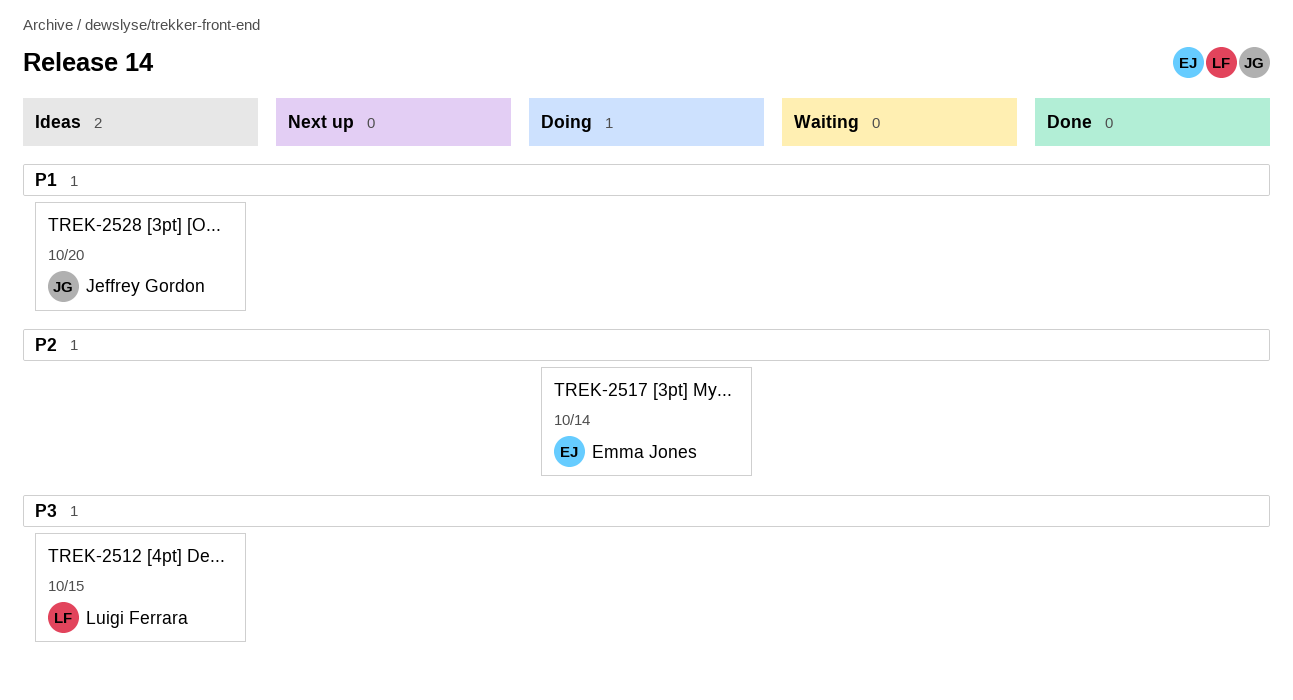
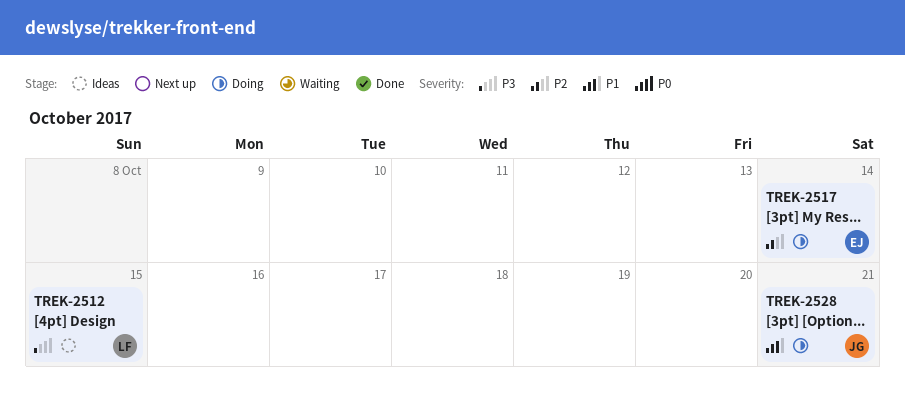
TREK-2528, status: Ideas -> Doing
TREK-2528, due: Oct 20 -> Oct 21

